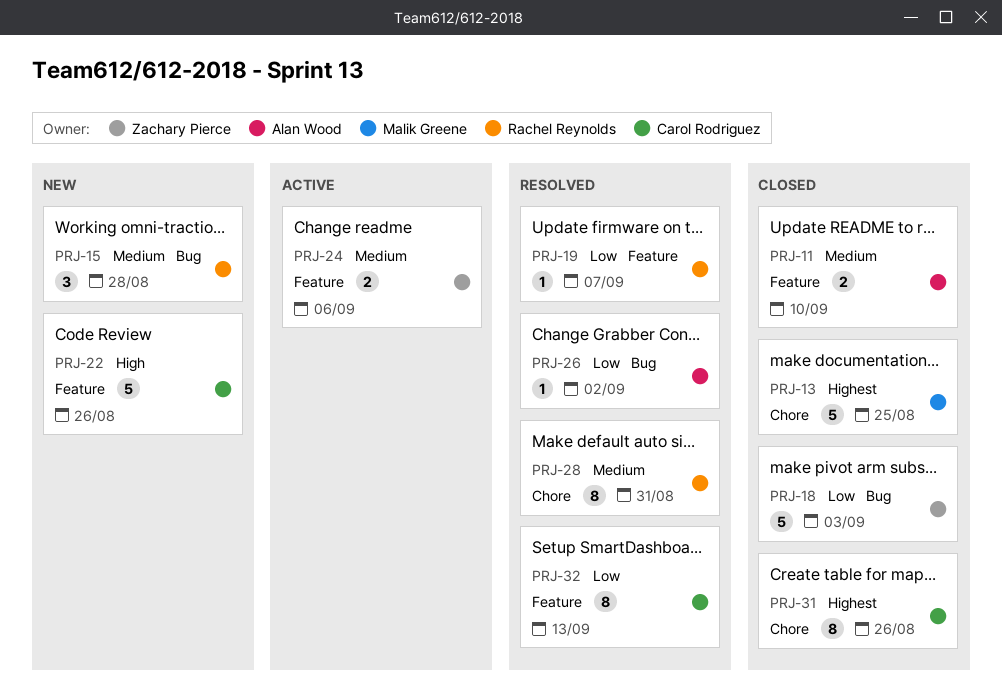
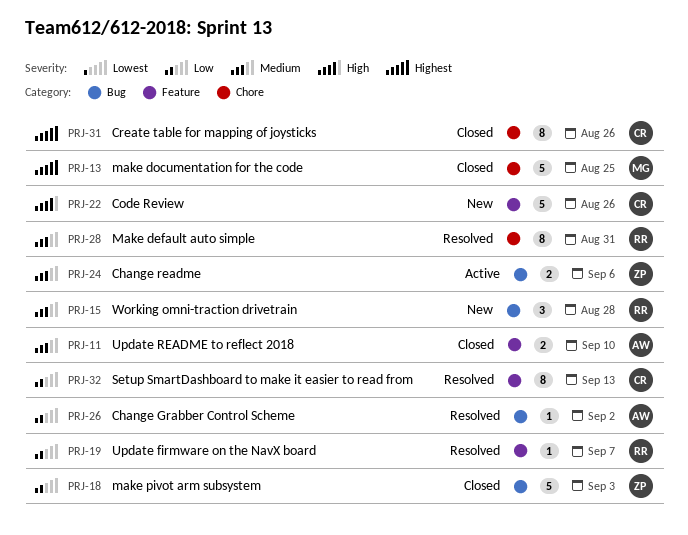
PRJ-24, label: Feature -> Bug

